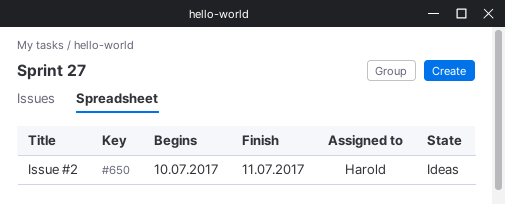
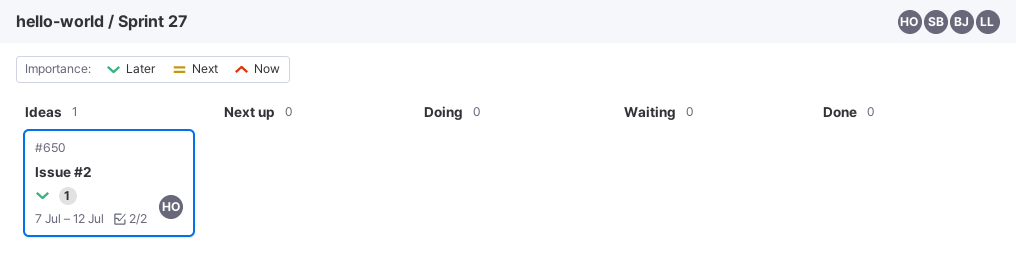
#650, start: Jul 10 -> Jul 7
#650, due: Jul 11 -> Jul 12

